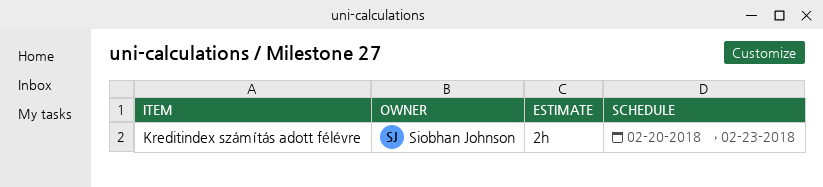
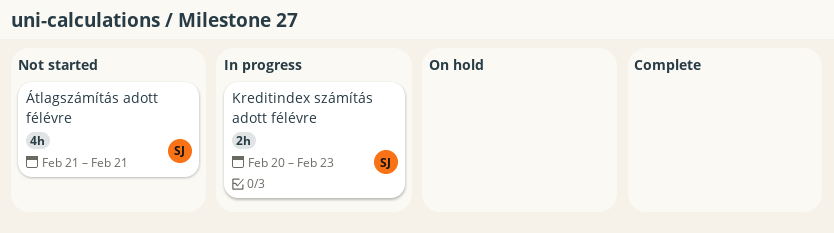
Átlagszámítás adott félévre: none -> present

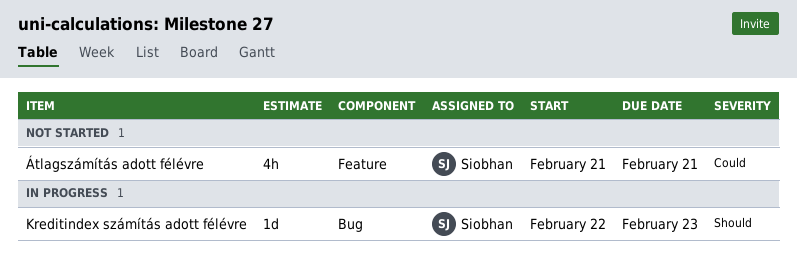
Kreditindex számítás adott félévre, estimate: 2h -> 1d
Kreditindex számítás adott félévre, start: Feb 20 -> Feb 22

